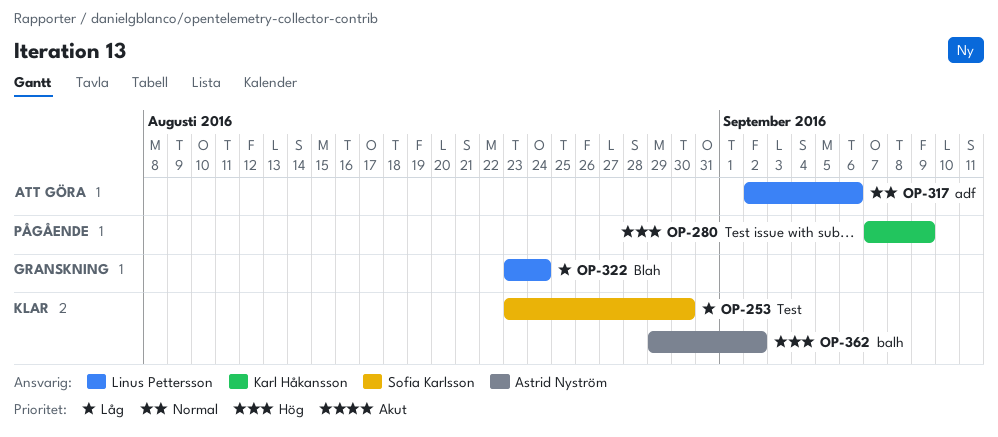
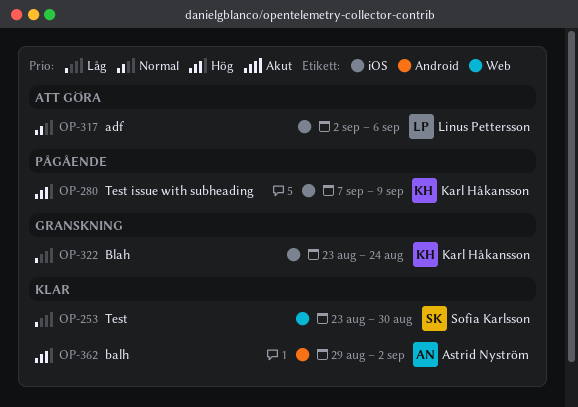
OP-322, owner: Linus Pettersson -> Karl Håkansson

